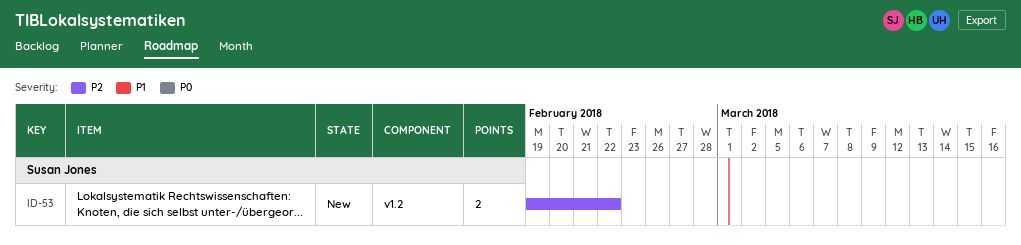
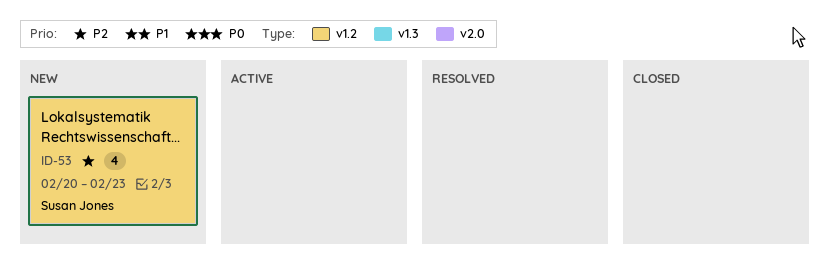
ID-53, estimate: 2 -> 4
ID-53, start: Feb 19 -> Feb 20
ID-53, due: Feb 22 -> Feb 23

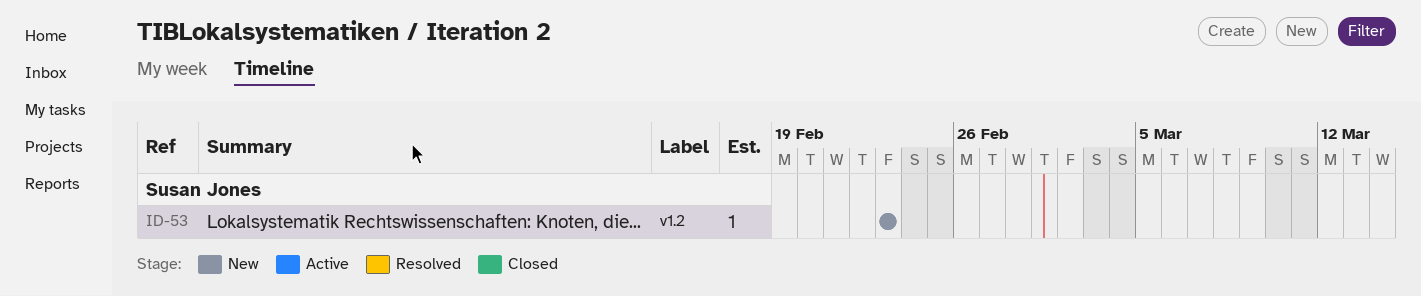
ID-53, estimate: 4 -> 1
ID-53, start: Feb 20 -> Feb 23

